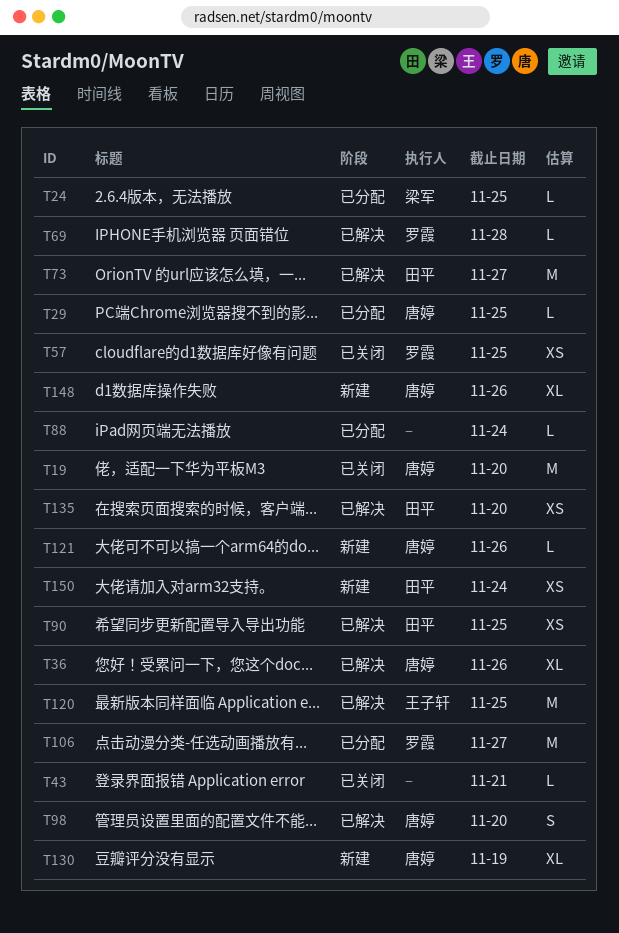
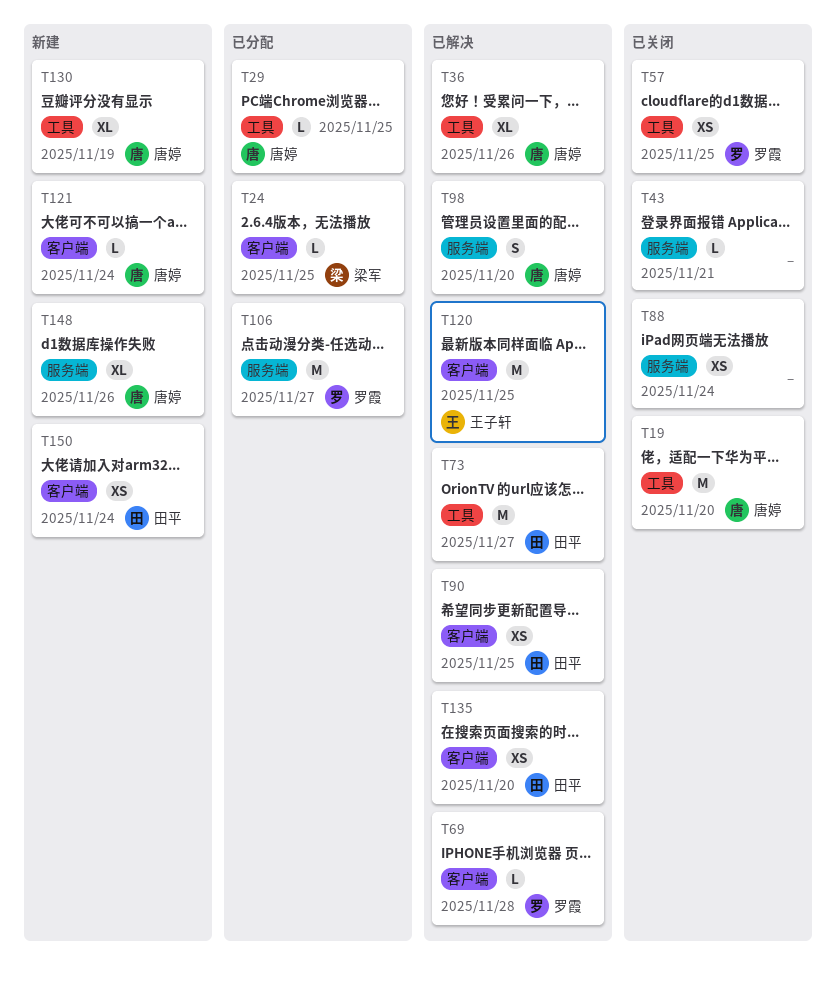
T88, status: 已分配 -> 已关闭
T88, estimate: L -> XS
T121, due: Nov 26 -> Nov 24

